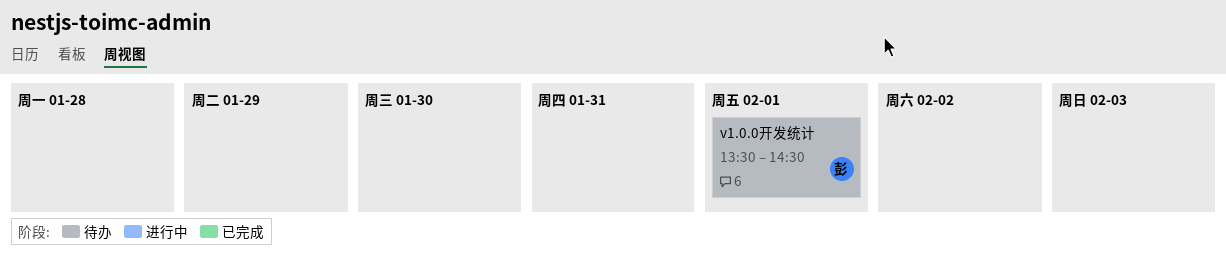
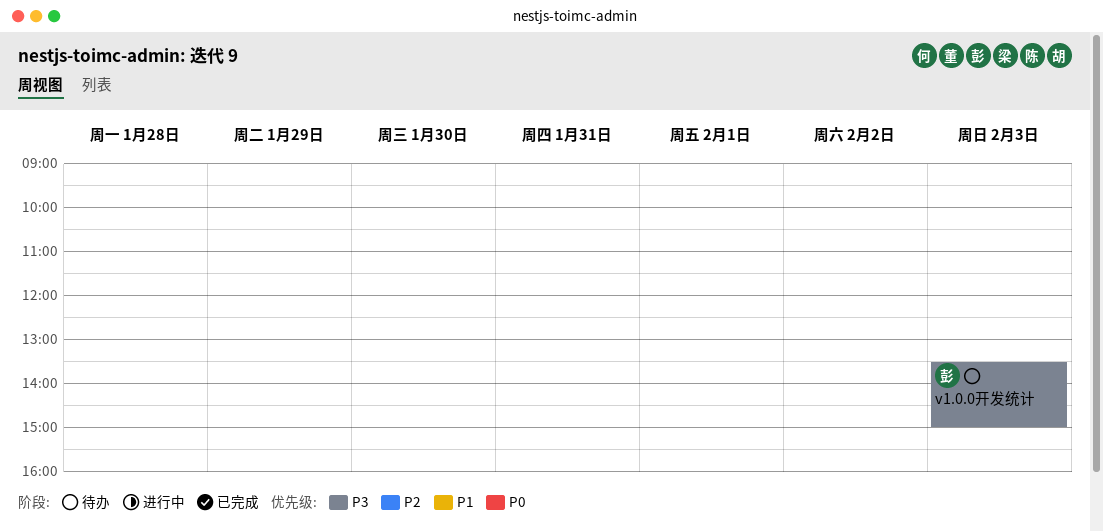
v1.0.0开发统计, day: Feb 1 -> Feb 3
v1.0.0开发统计, ends: 14:30 -> 15:00

